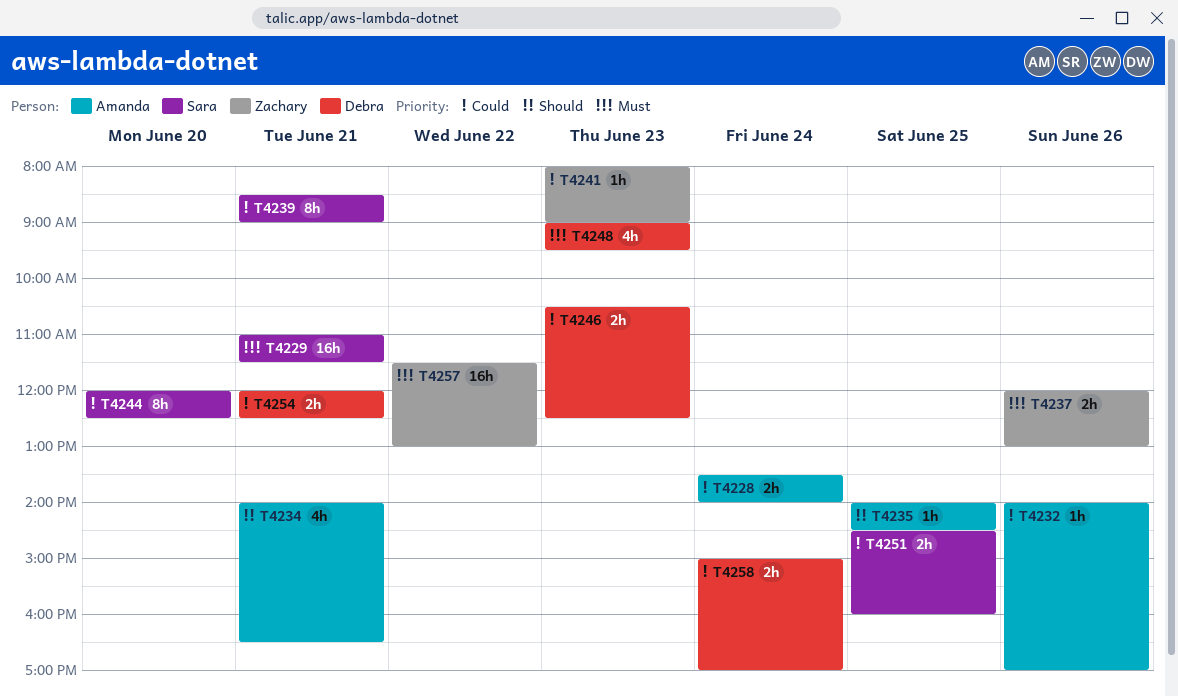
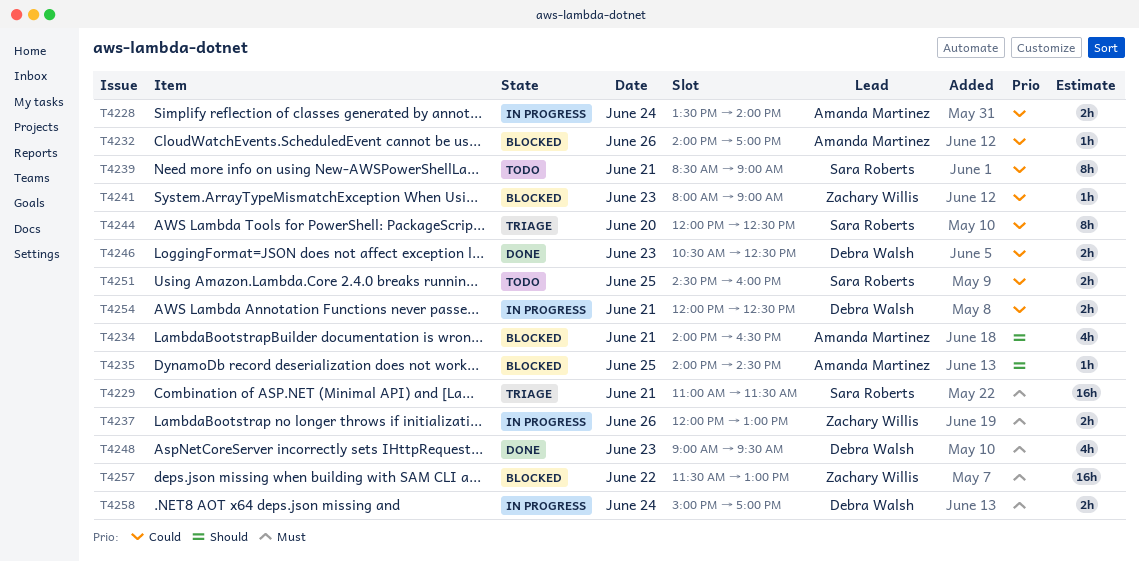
T4258, priority: Could -> Must

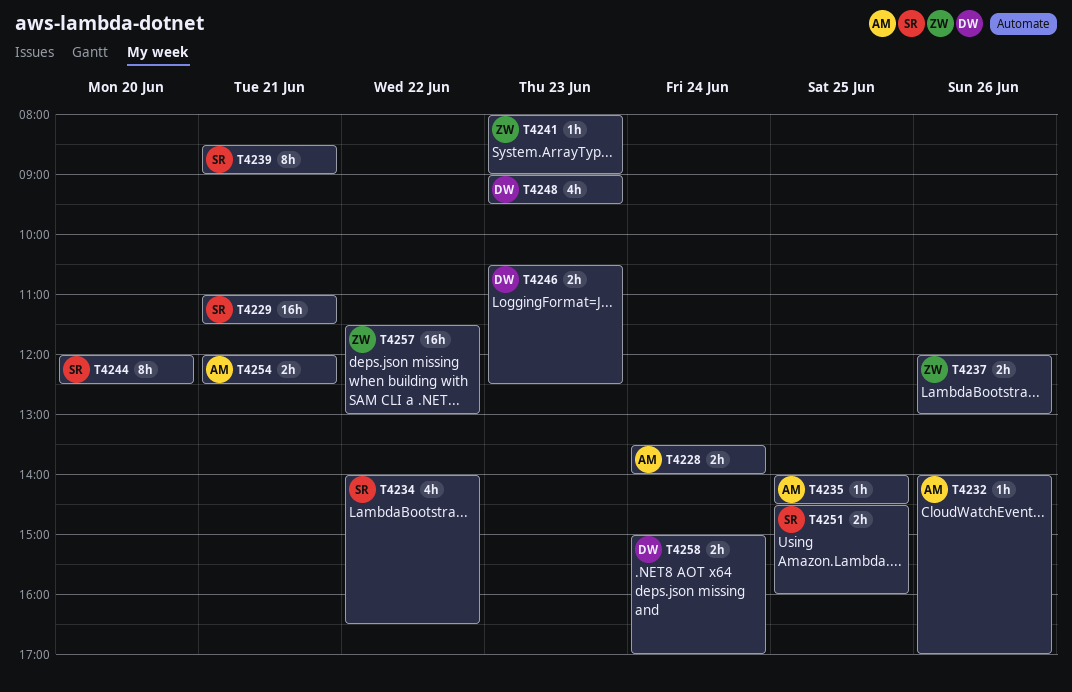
T4234, owner: Amanda Martinez -> Sara Roberts
T4234, day: Jun 21 -> Jun 22
T4254, owner: Debra Walsh -> Amanda Martinez

